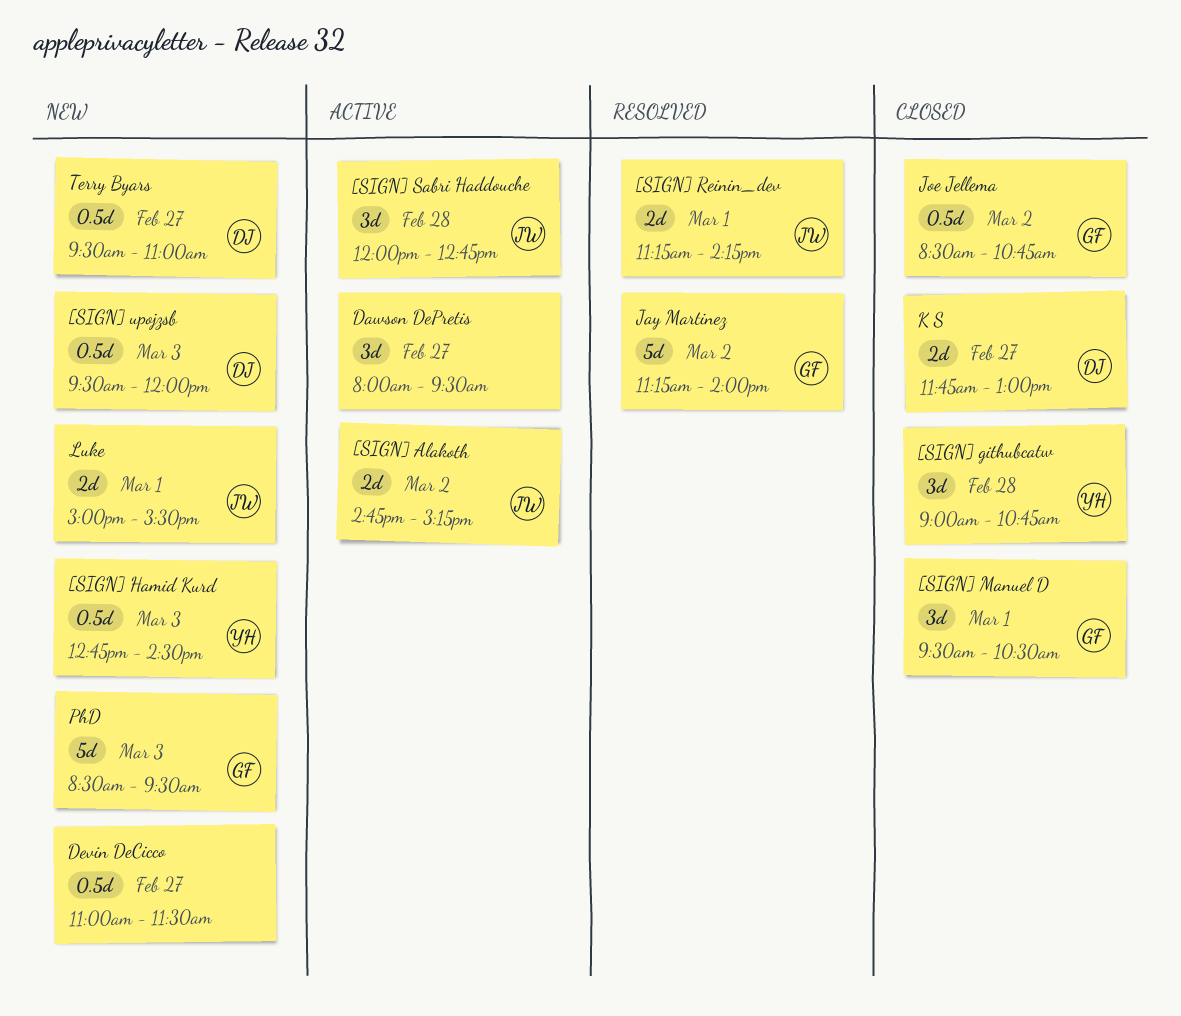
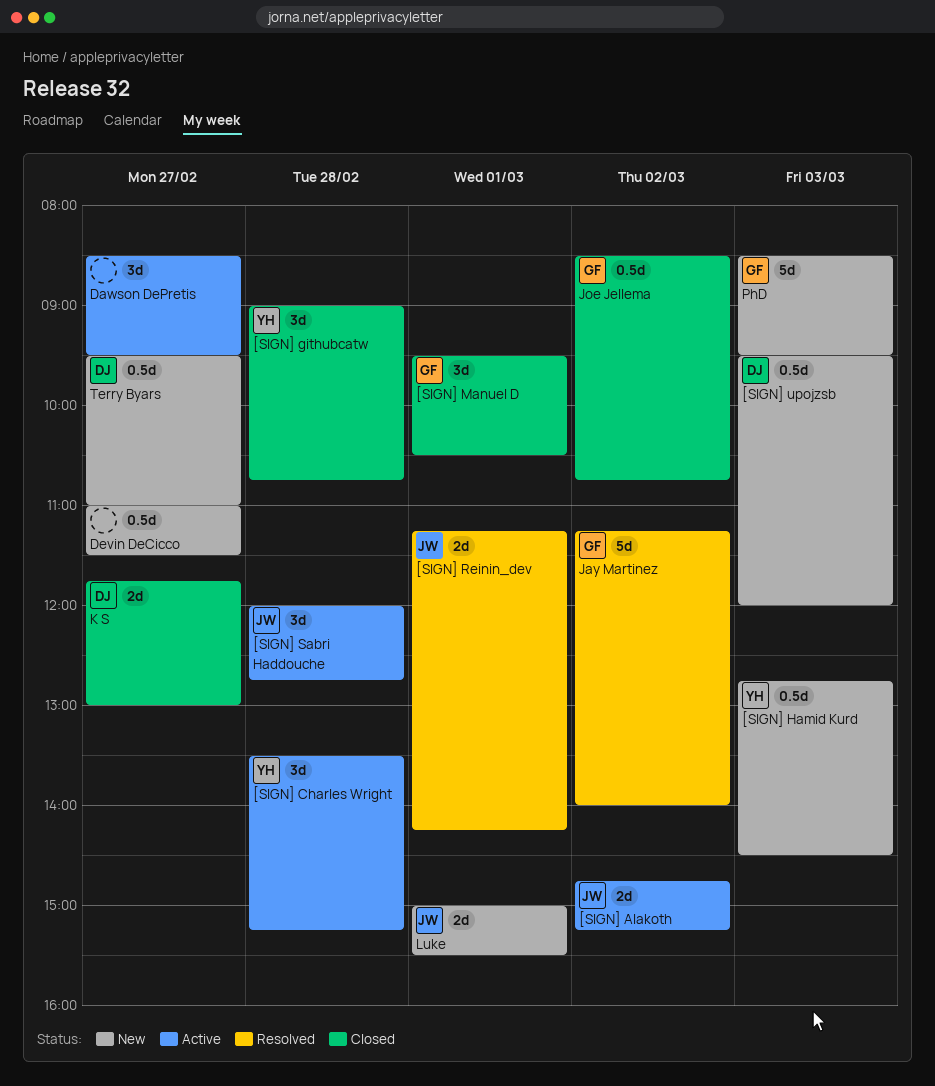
[SIGN] Charles Wright: none -> present
Dawson DePretis, begins: 08:00 -> 08:30

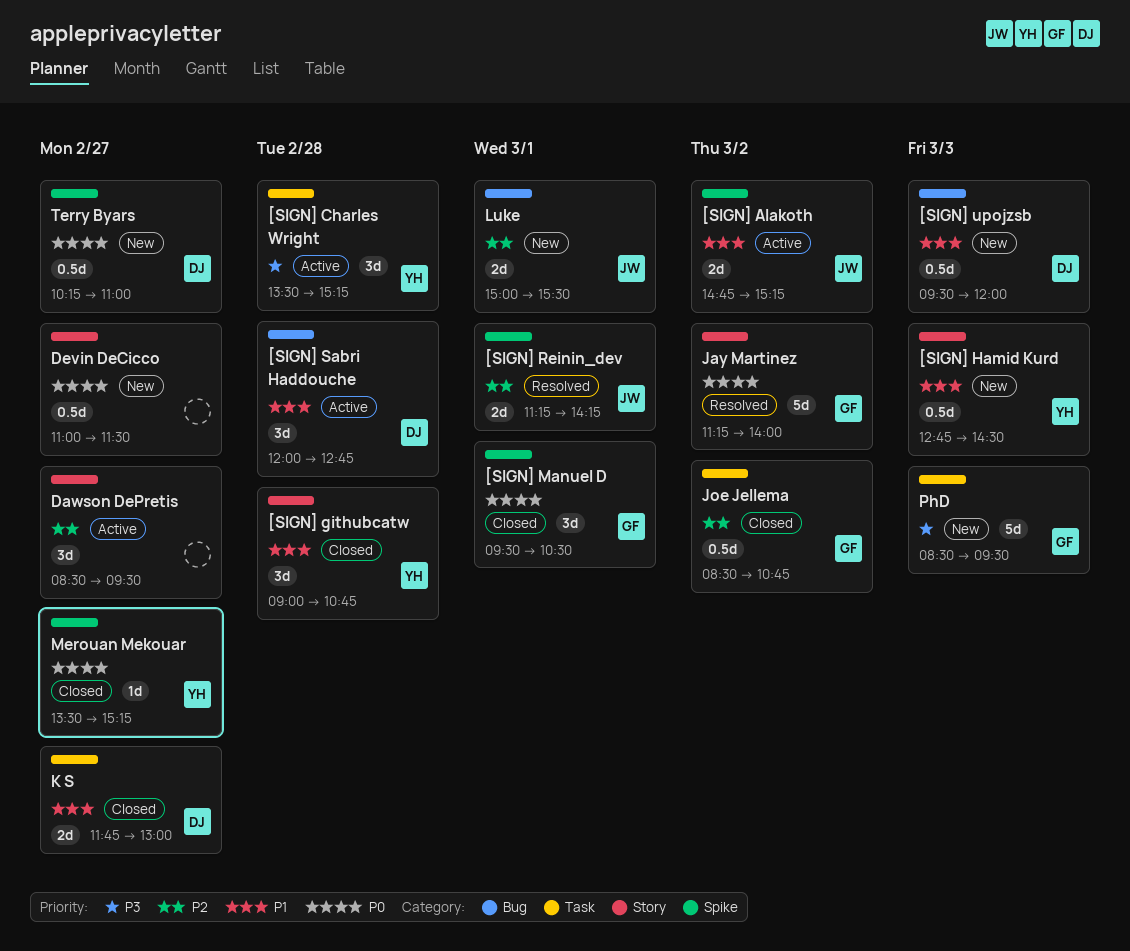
[SIGN] Sabri Haddouche, owner: JW -> DJ
Merouan Mekouar: none -> present
Terry Byars, begins: 09:30 -> 10:15

